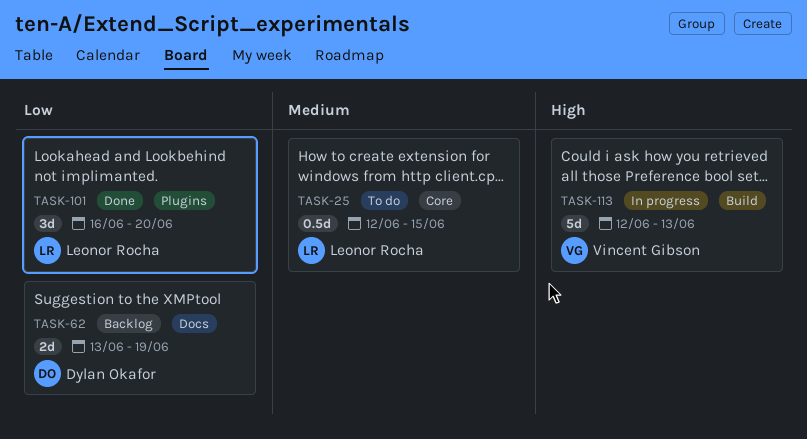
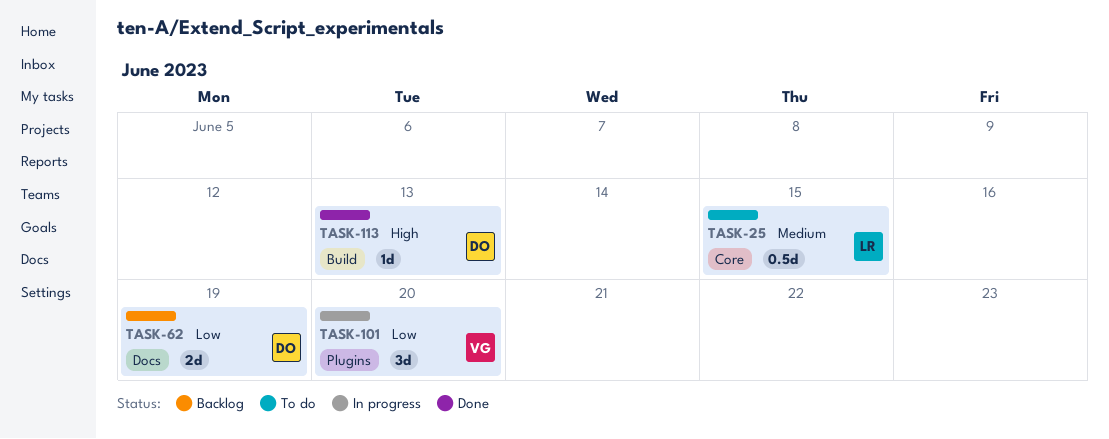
TASK-101, status: Done -> In progress
TASK-101, owner: Leonor Rocha -> Vincent Gibson
TASK-113, status: In progress -> Done
TASK-113, owner: Vincent Gibson -> Dylan Okafor
TASK-113, estimate: 5d -> 1d

